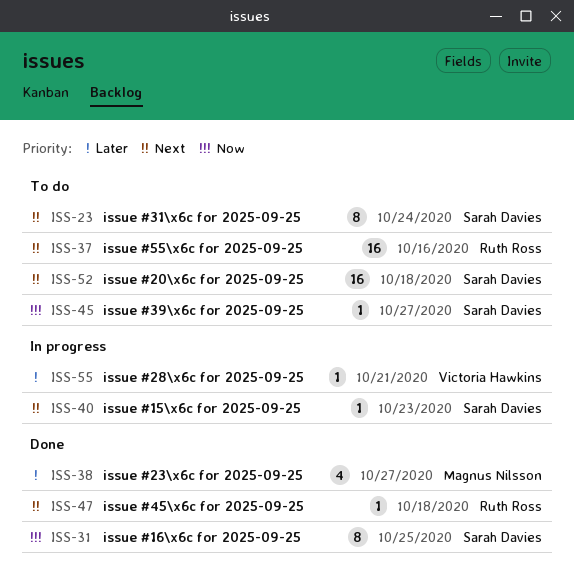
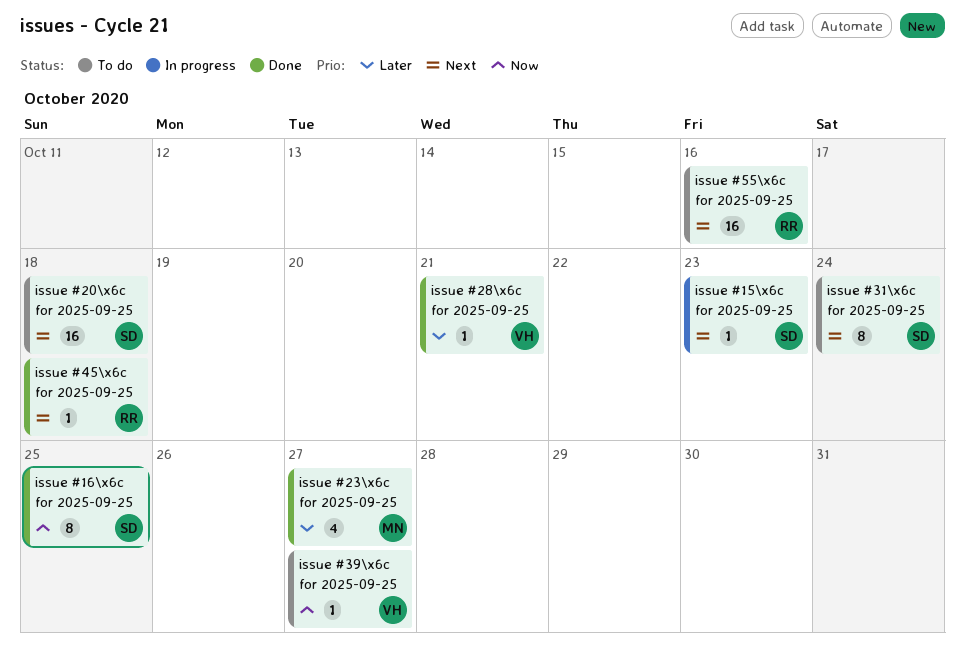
issue #28\x6c for 2025-09-25, status: In progress -> Done
issue #39\x6c for 2025-09-25, owner: Sarah Davies -> Victoria Hawkins

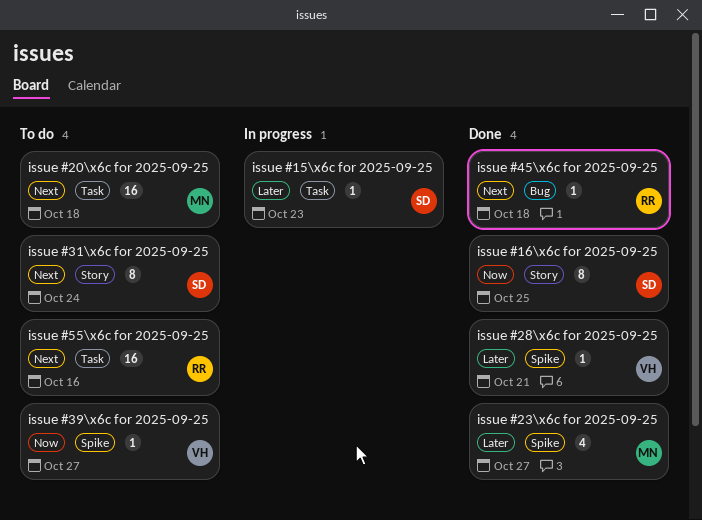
issue #15\x6c for 2025-09-25, priority: Next -> Later
issue #20\x6c for 2025-09-25, owner: SD -> MN

